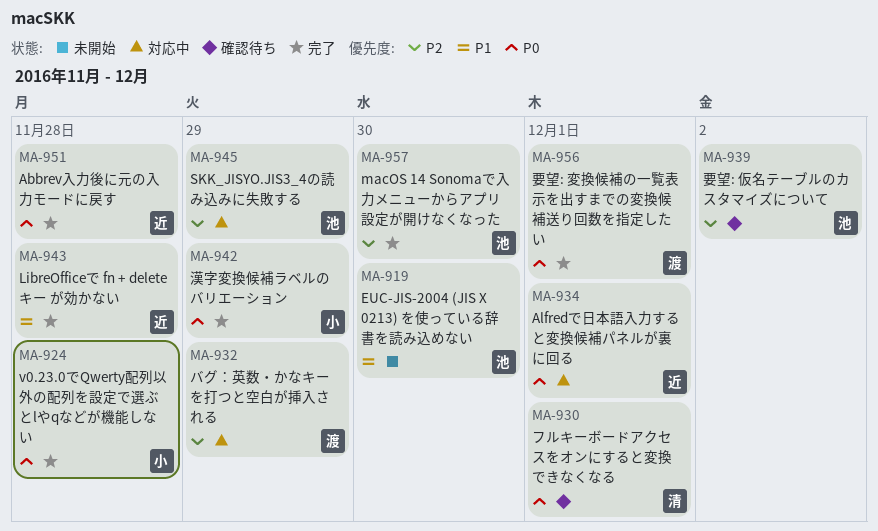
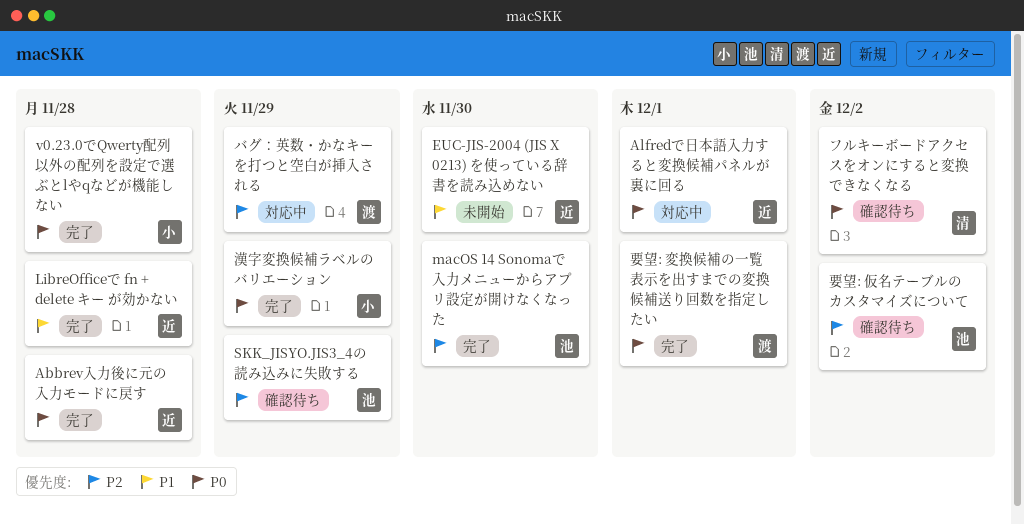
EUC-JIS-2004 (JIS X 0213) を使っている辞書を読み込めない, owner: 池 -> 近
SKK_JISYO.JIS3_4の読み込みに失敗する, status: 対応中 -> 確認待ち
フルキーボードアクセスをオンにすると変換できなくなる, due: Dec 1 -> Dec 2

